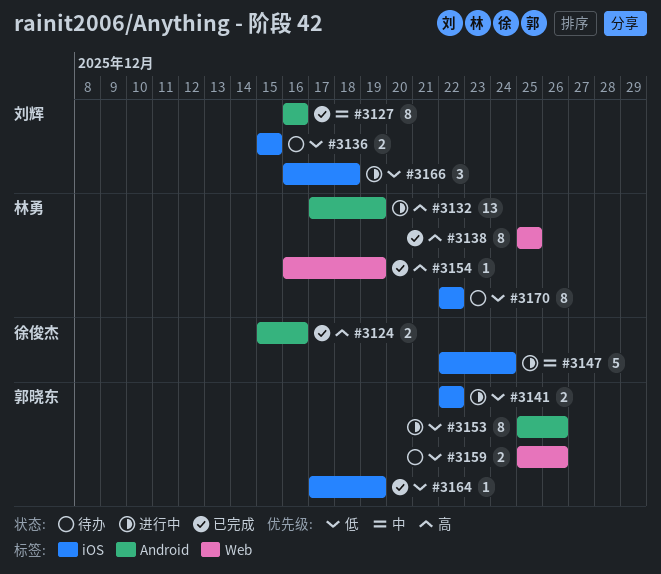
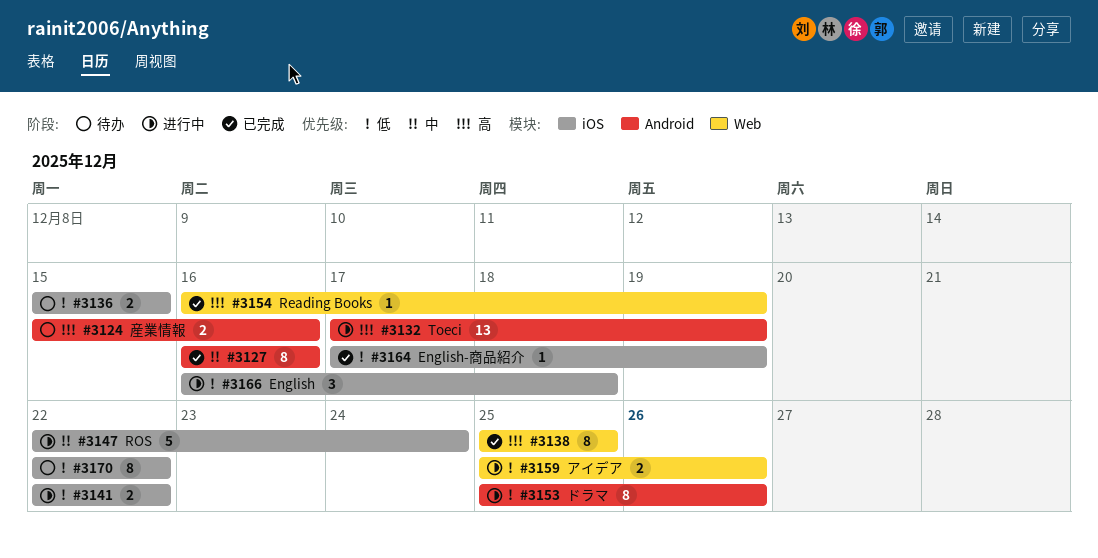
#3124, status: 已完成 -> 待办
#3159, status: 待办 -> 进行中

